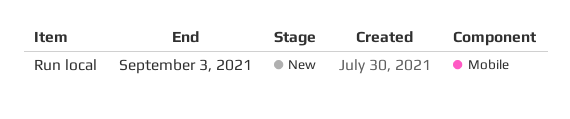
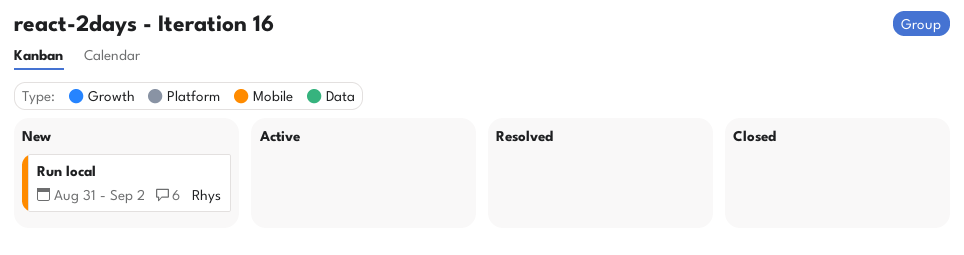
Run local, due: Sep 3 -> Sep 2

